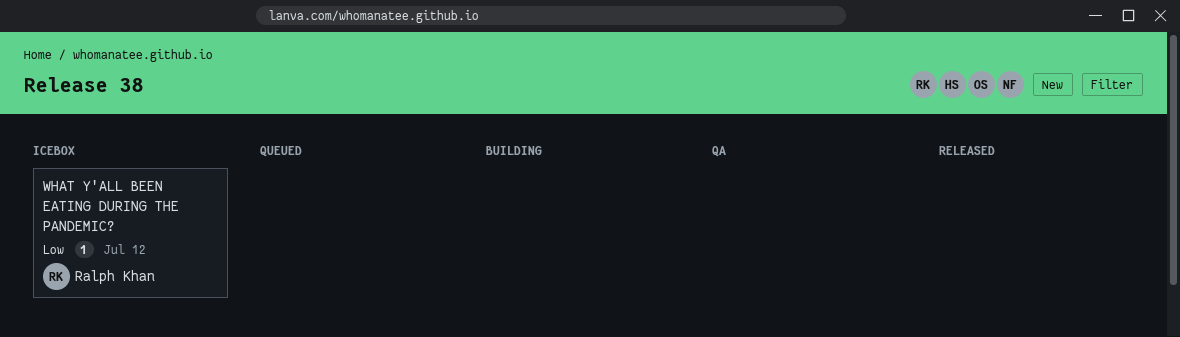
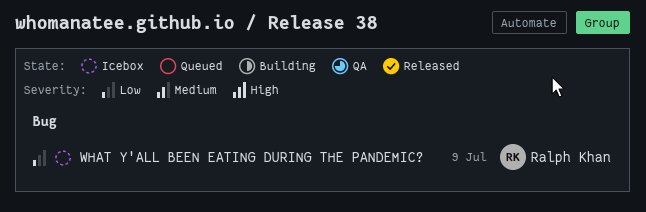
WHAT Y'ALL BEEN EATING DURING THE PANDEMIC?, due: Jul 12 -> Jul 9

